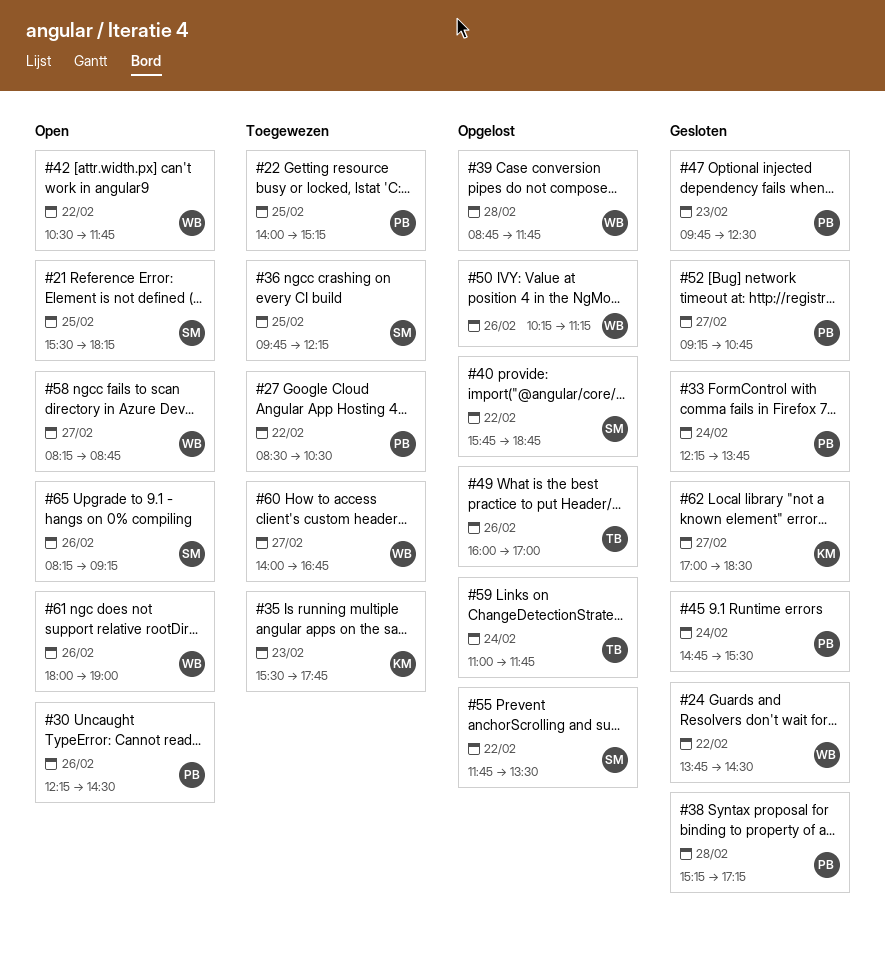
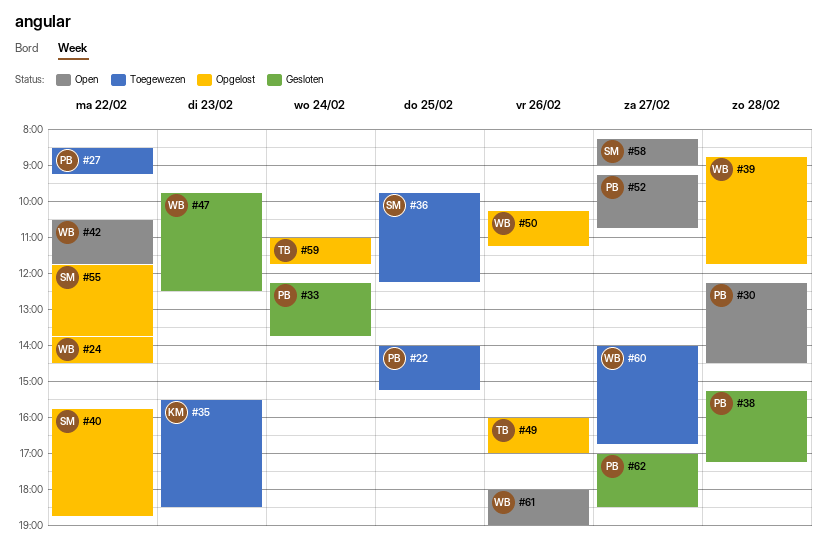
#21: present -> none
#24, status: Gesloten -> Opgelost
#27, ends: 10:30 -> 09:15
#30, day: Feb 26 -> Feb 28
#35, ends: 17:45 -> 18:30
#45: present -> none
#47, owner: PB -> WB
#52, status: Gesloten -> Open
#55, ends: 13:30 -> 13:45
#58, owner: WB -> SM
#58, ends: 08:45 -> 09:00
#62, owner: KM -> PB
#65: present -> none

